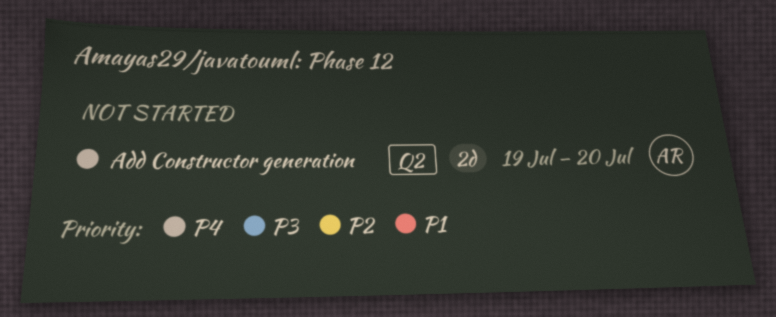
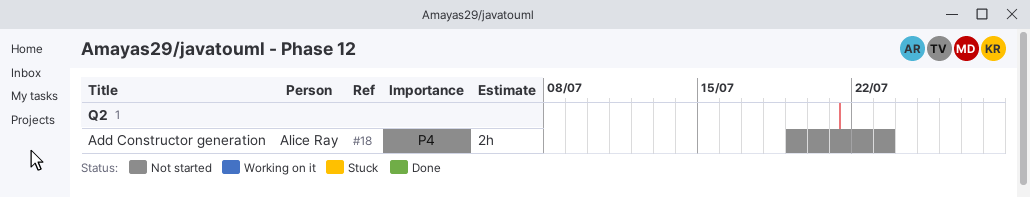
Add Constructor generation, estimate: 2d -> 2h
Add Constructor generation, due: Jul 20 -> Jul 23

